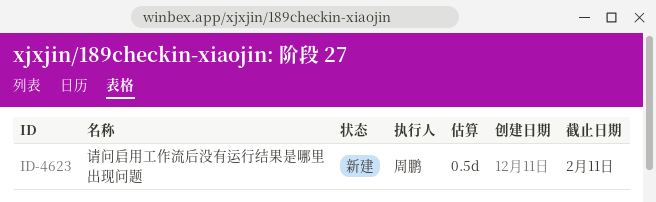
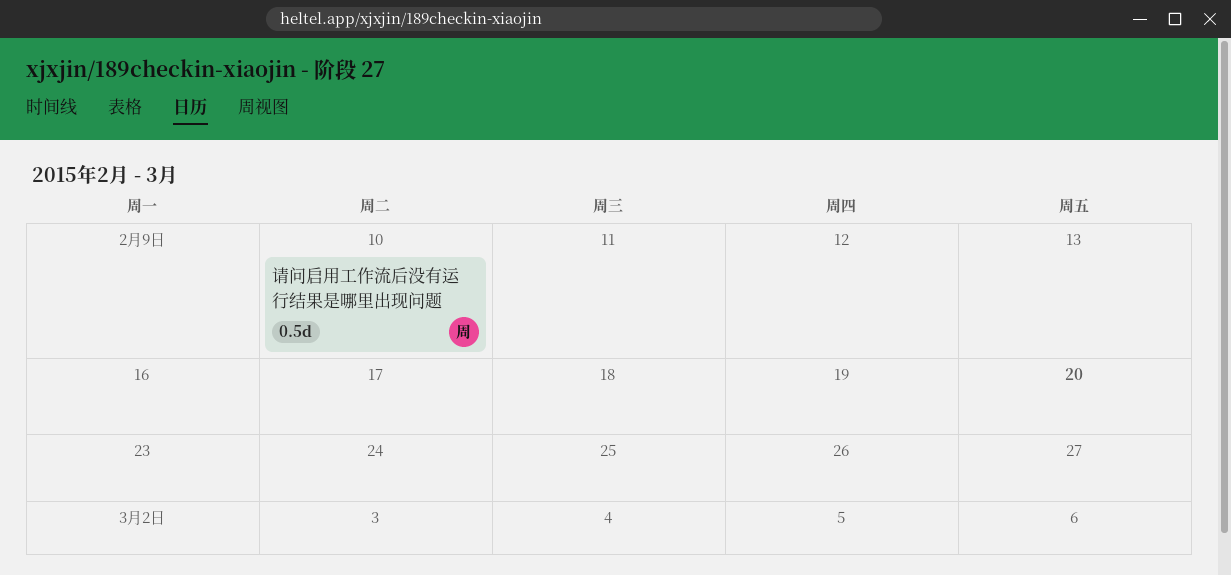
请问启用工作流后没有运行结果是哪里出现问题, due: Feb 11 -> Feb 10

